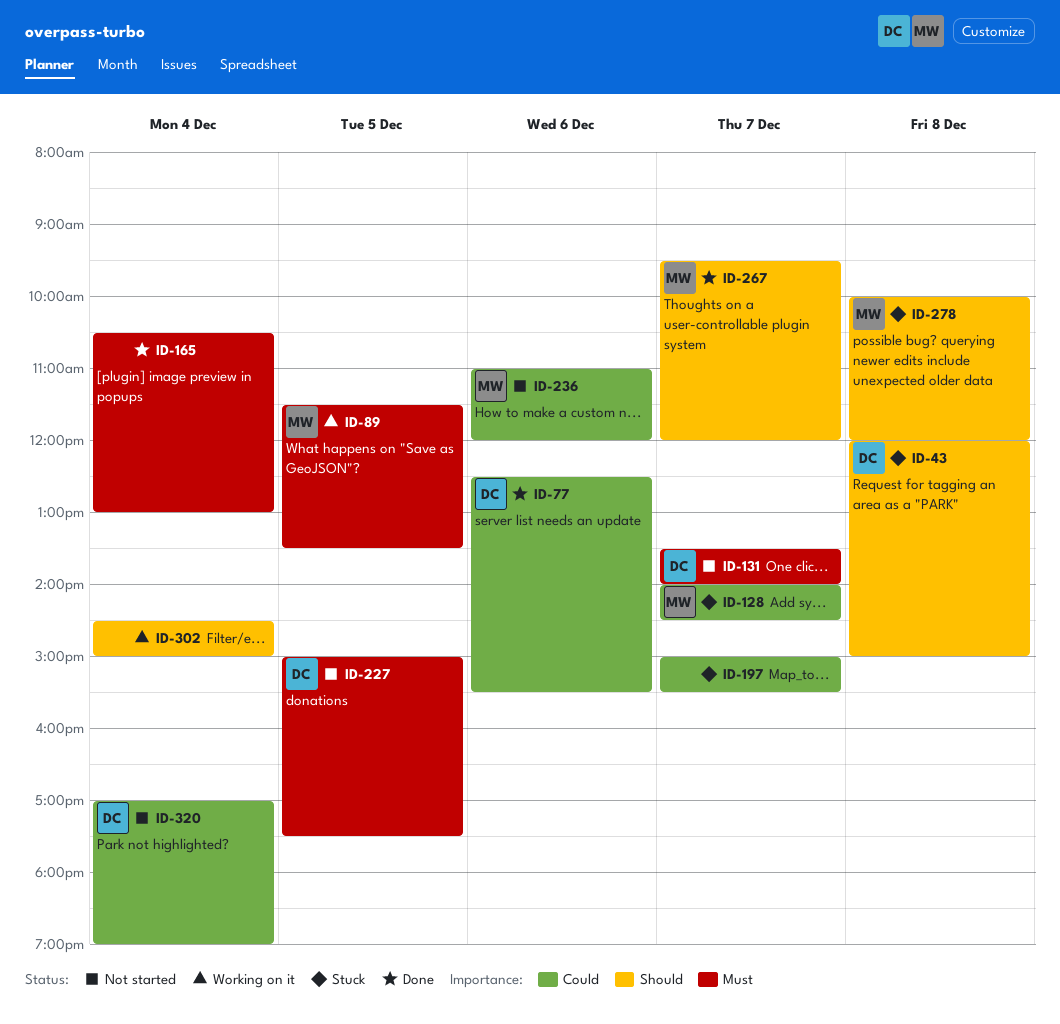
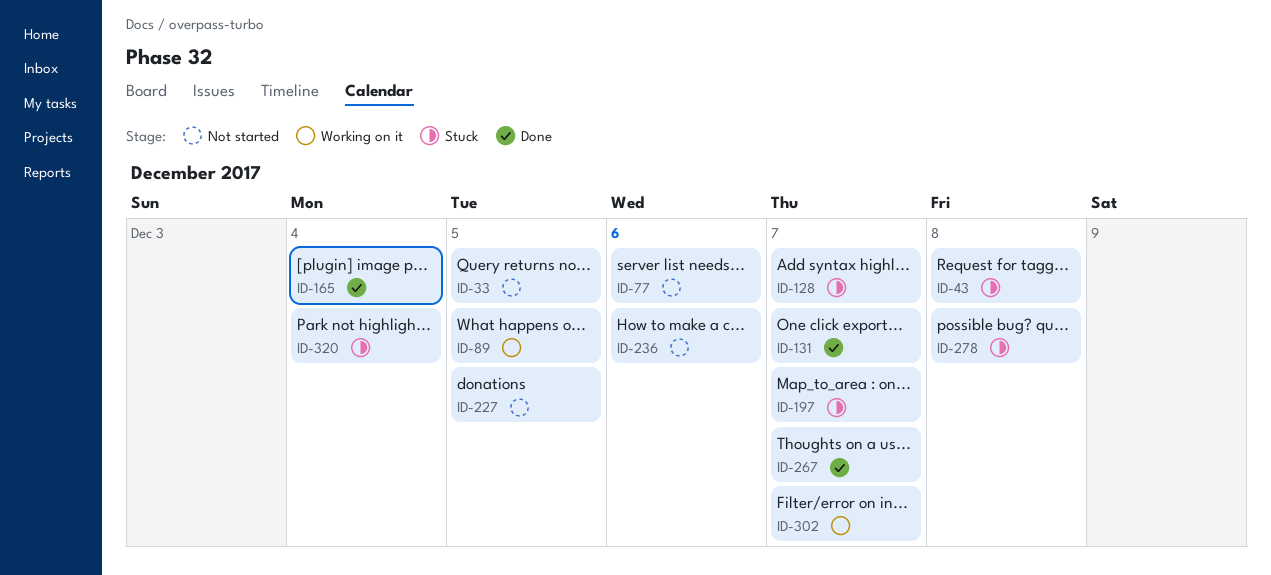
ID-33: none -> present
ID-77, status: Done -> Not started
ID-131, status: Not started -> Done
ID-302, day: Dec 4 -> Dec 7
ID-320, status: Not started -> Stuck

